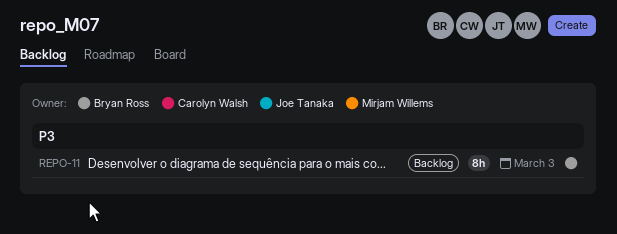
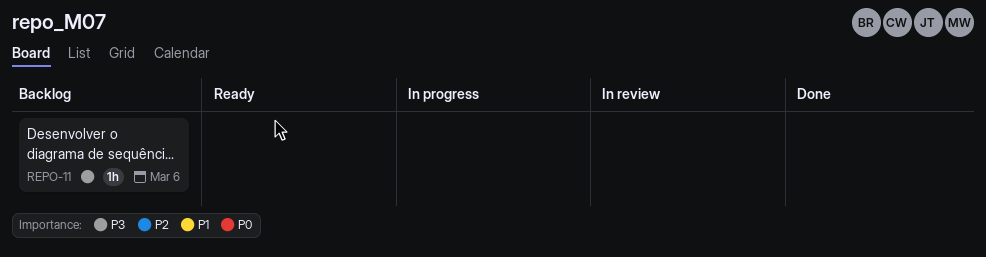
REPO-11, estimate: 8h -> 1h
REPO-11, due: Mar 3 -> Mar 6

